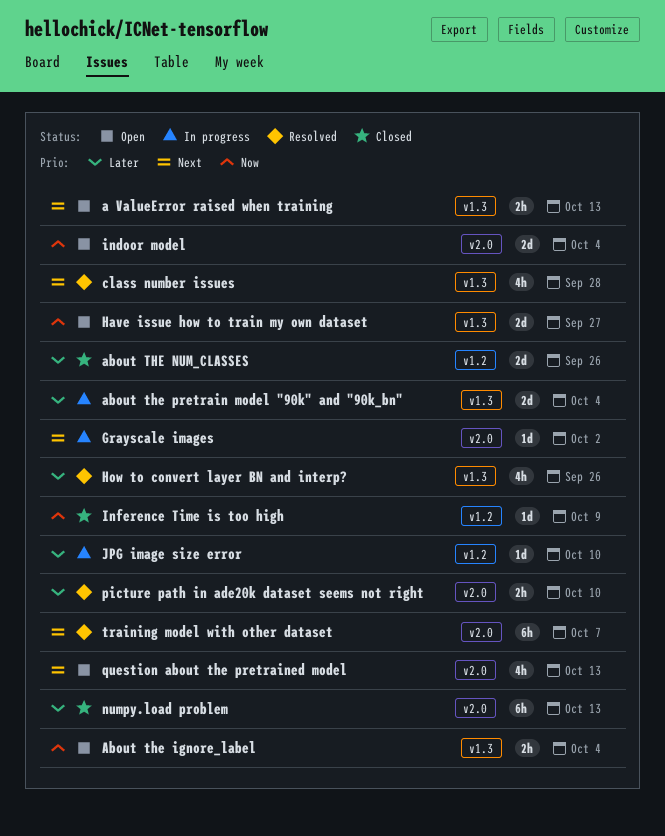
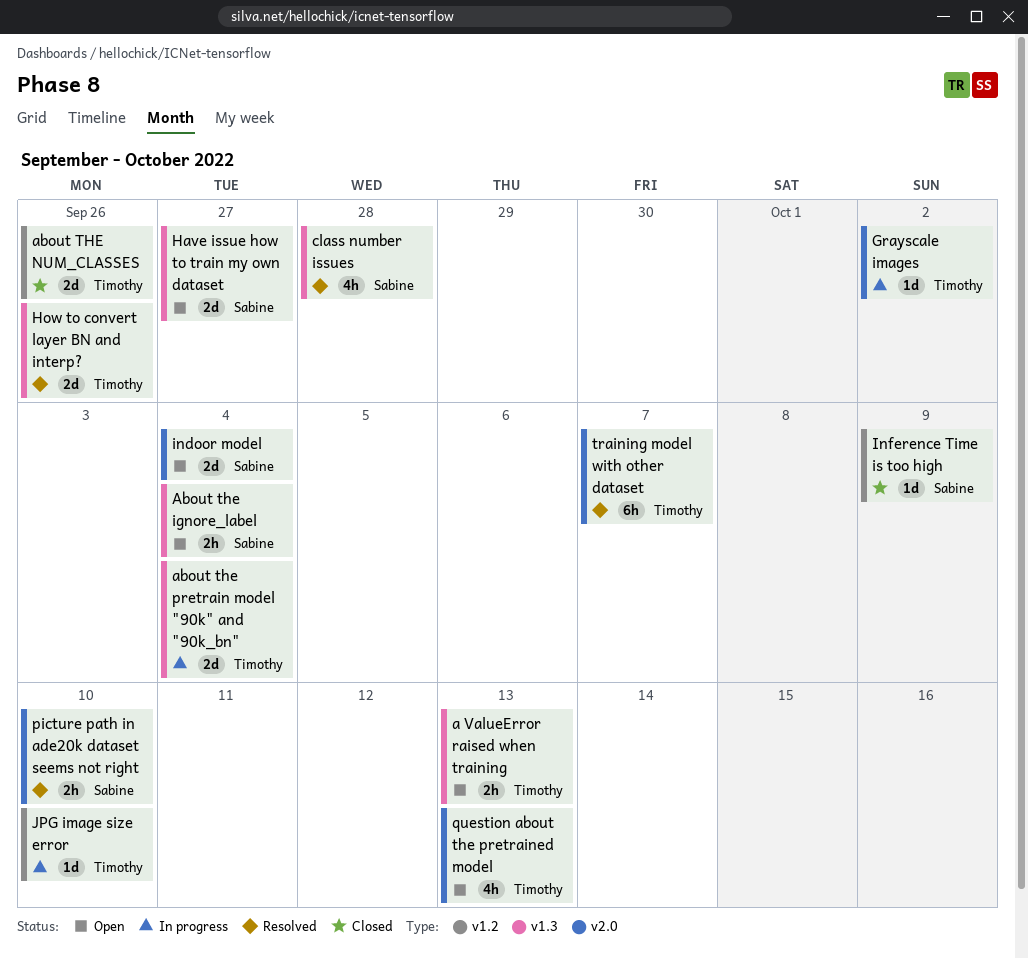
How to convert layer BN and interp?, estimate: 4h -> 2d
numpy.load problem: present -> none

